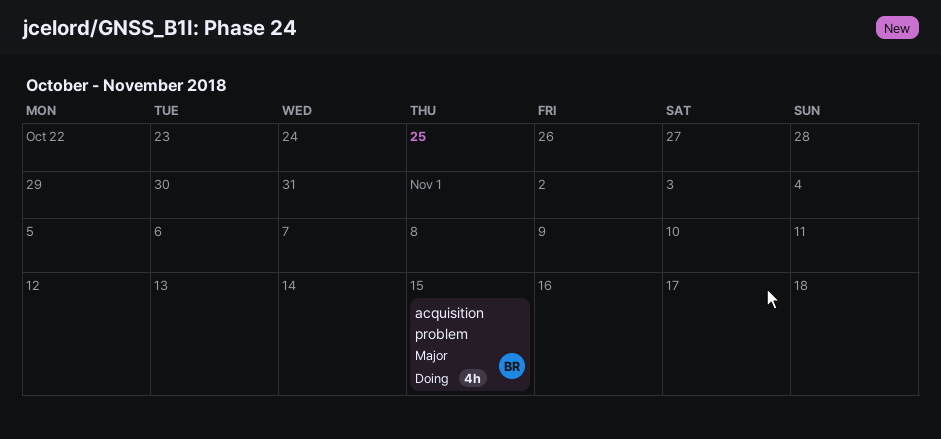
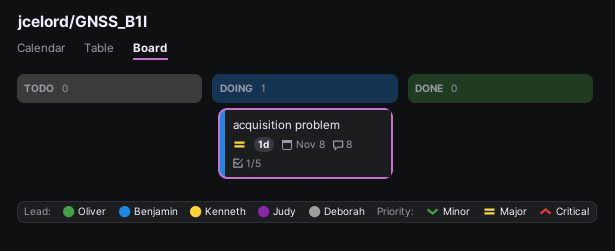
acquisition problem, estimate: 4h -> 1d
acquisition problem, due: Nov 15 -> Nov 8

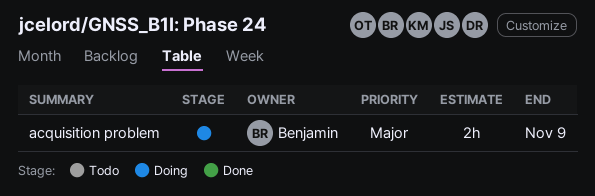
acquisition problem, estimate: 1d -> 2h
acquisition problem, due: Nov 8 -> Nov 9

